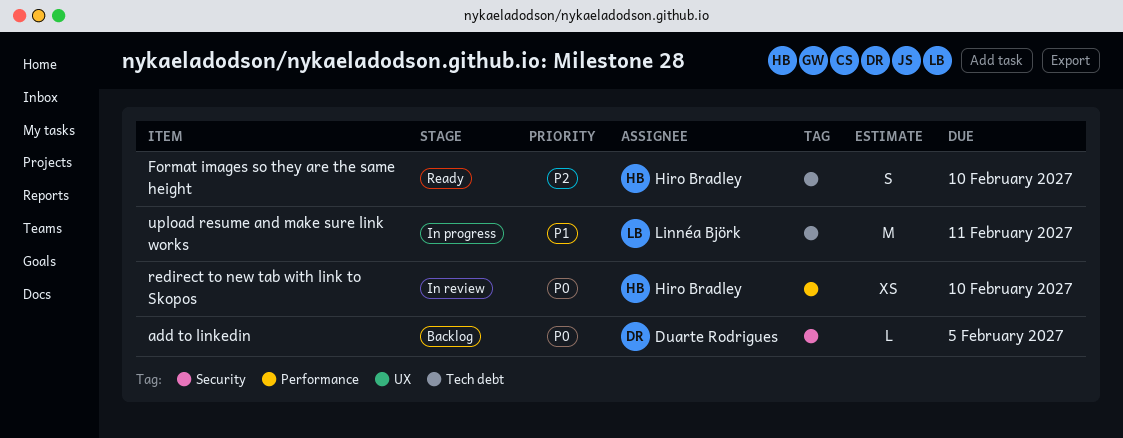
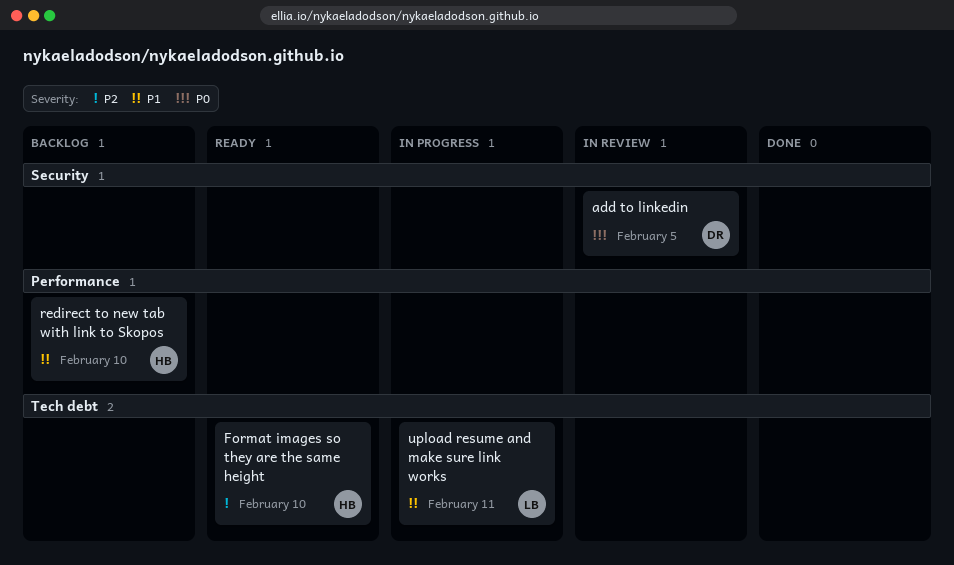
add to linkedin, status: Backlog -> In review
redirect to new tab with link to Skopos, status: In review -> Backlog
redirect to new tab with link to Skopos, priority: P0 -> P1

